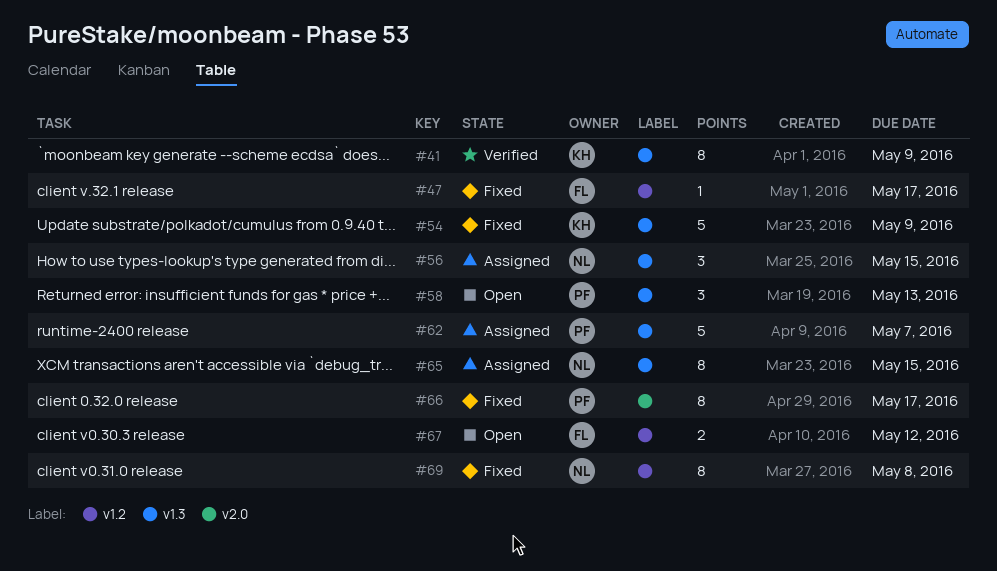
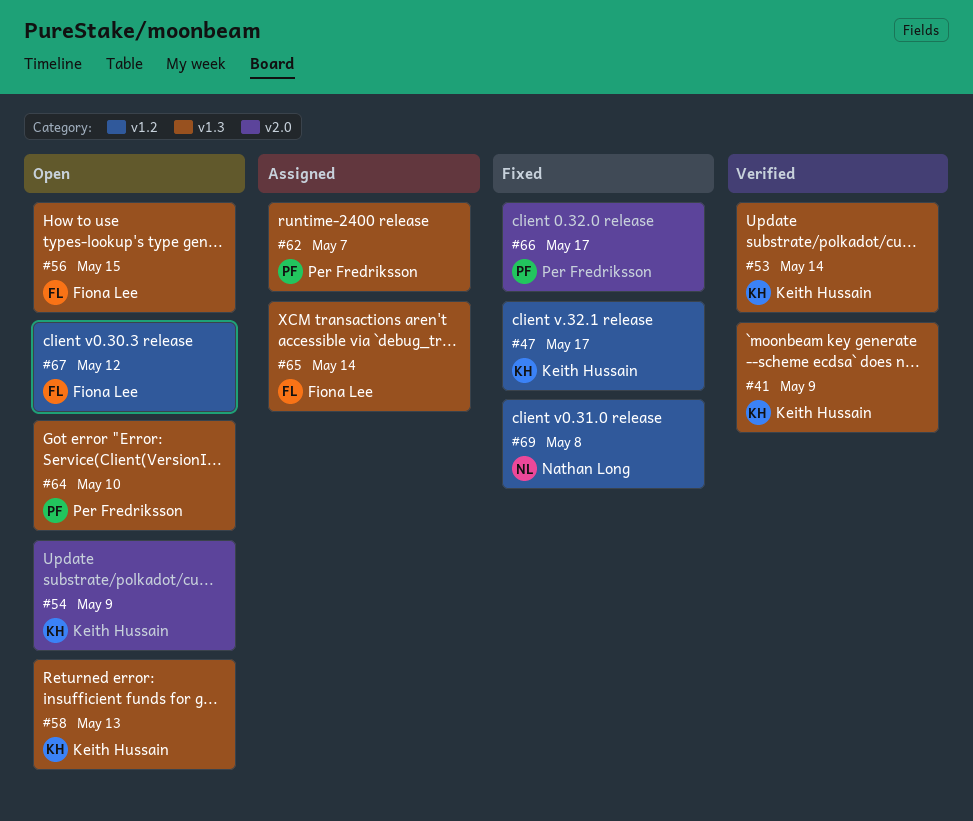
#47, owner: Fiona Lee -> Keith Hussain
#53: none -> present
#54, status: Fixed -> Open
#54, label: v1.3 -> v2.0
#56, status: Assigned -> Open
#56, owner: Nathan Long -> Fiona Lee
#58, owner: Per Fredriksson -> Keith Hussain
#64: none -> present
#65, owner: Nathan Long -> Fiona Lee
#65, due: May 15 -> May 14

